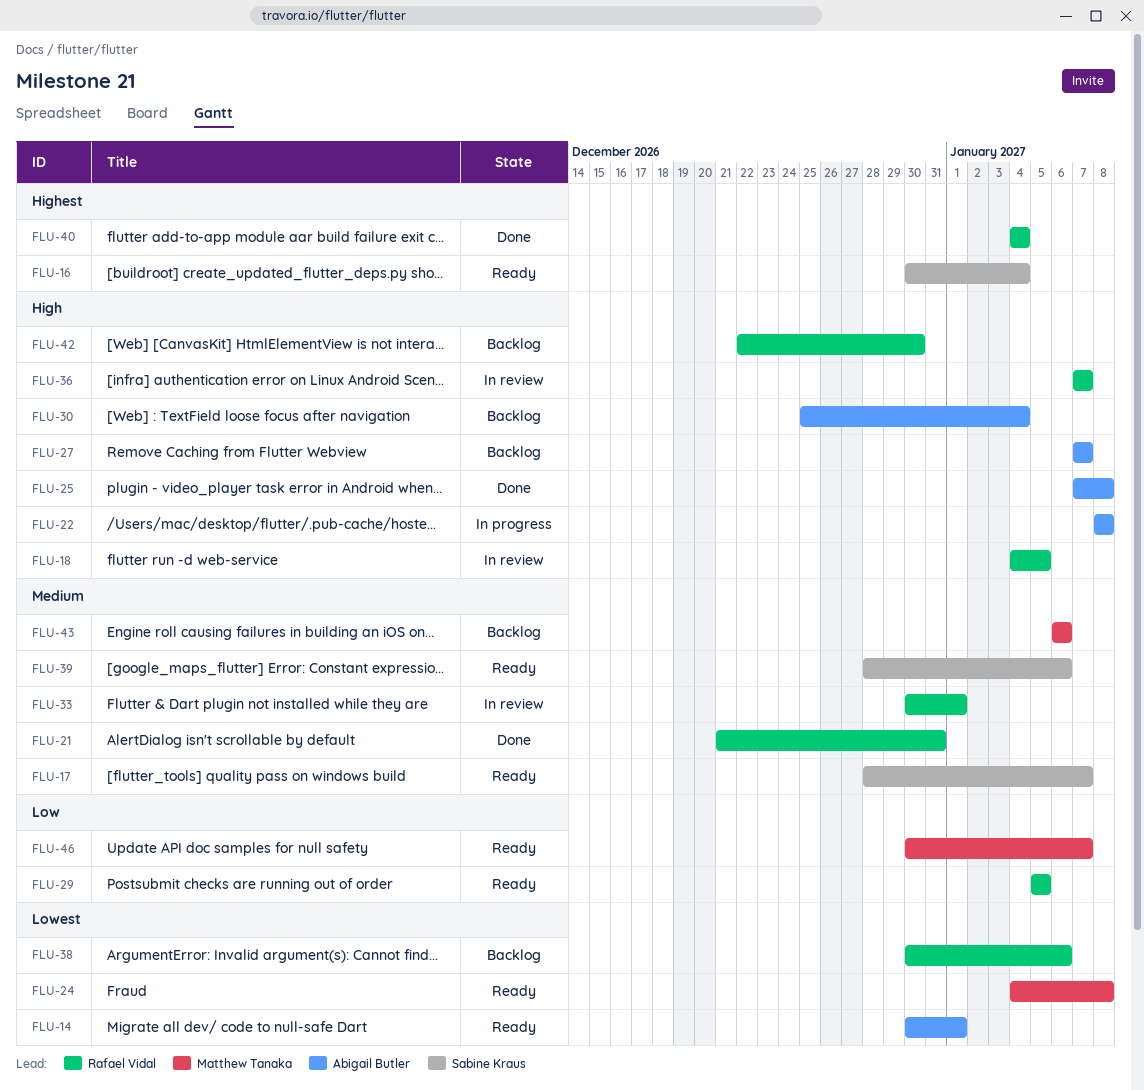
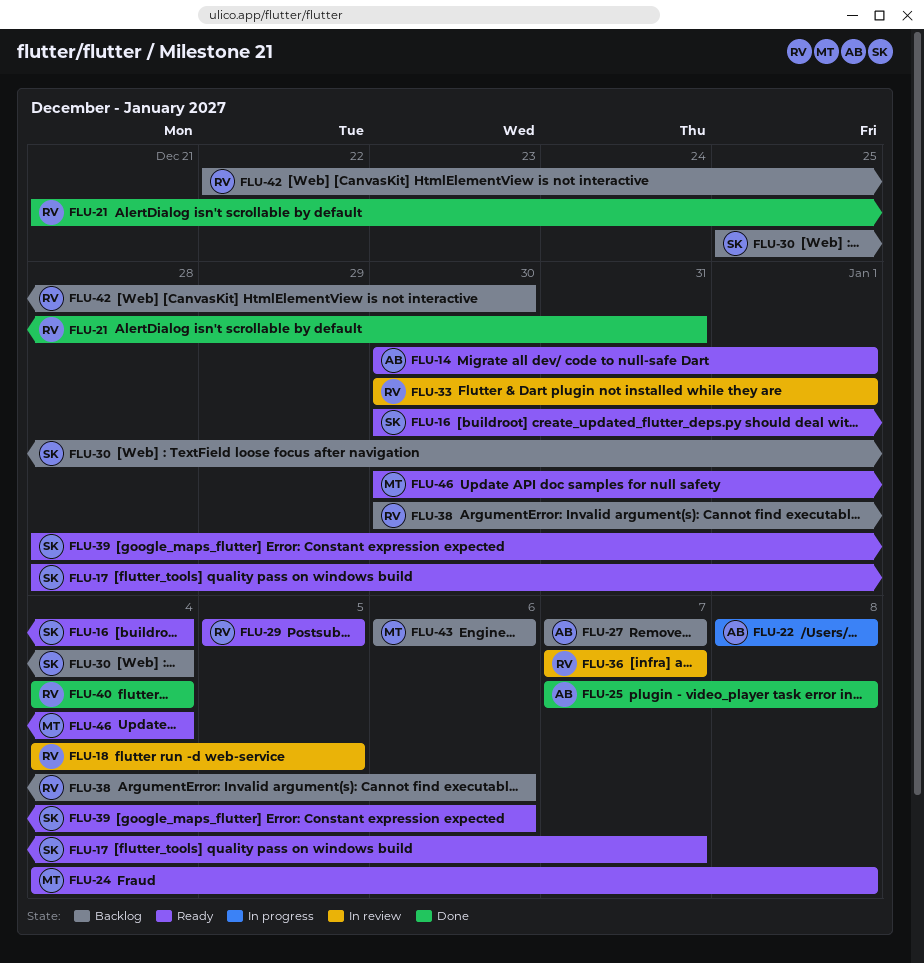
FLU-30, owner: Abigail Butler -> Sabine Kraus
FLU-46, due: Jan 7 -> Jan 4

